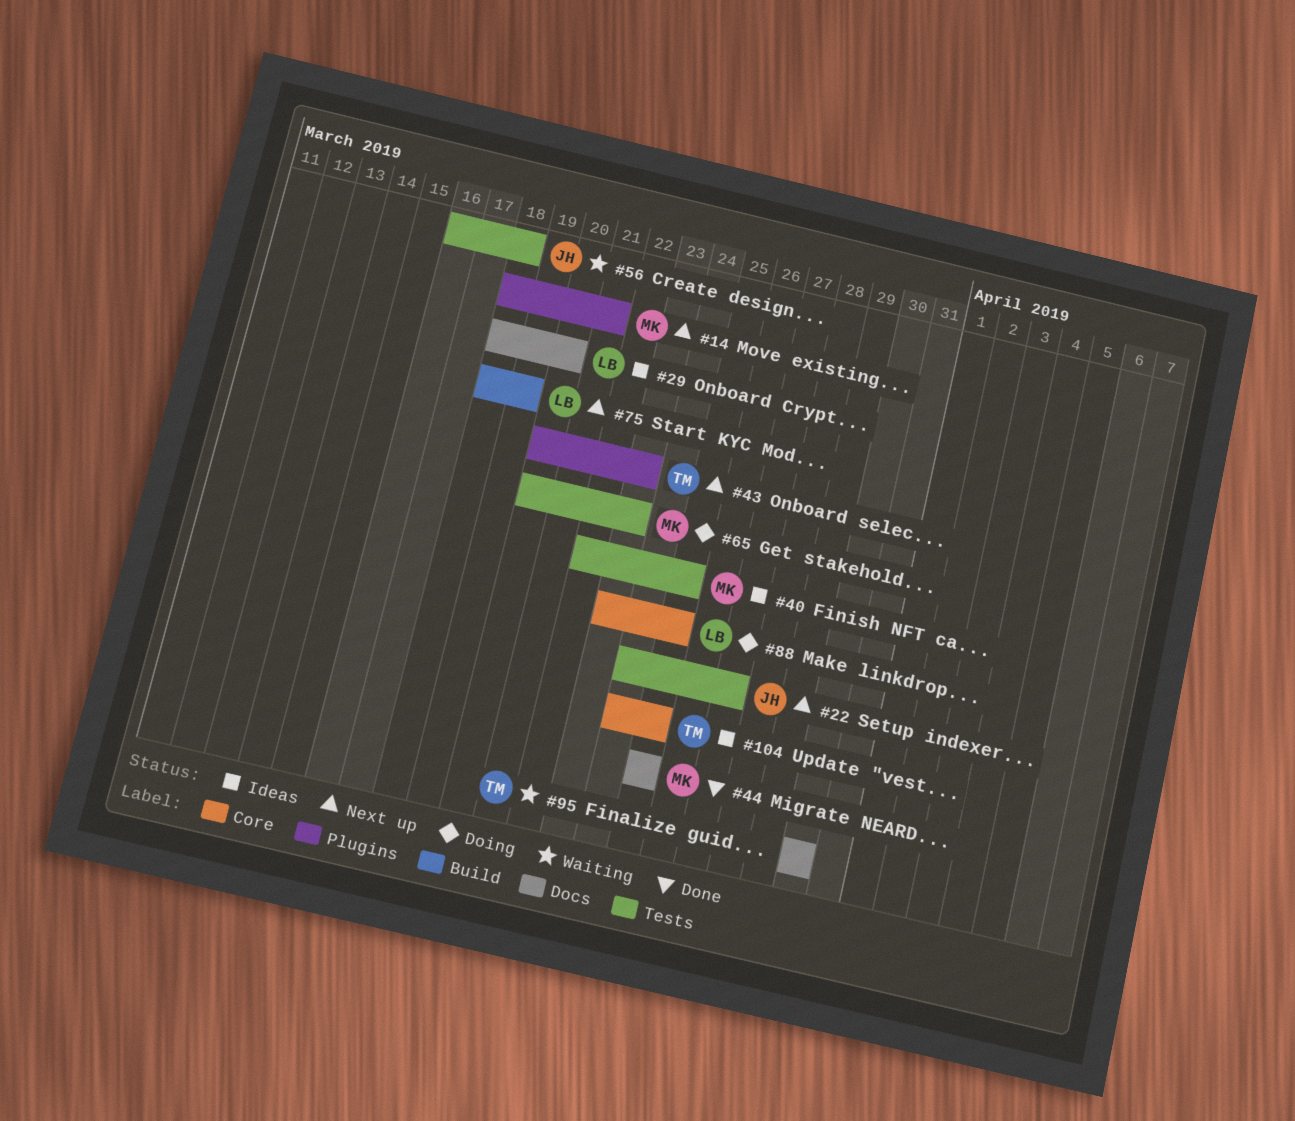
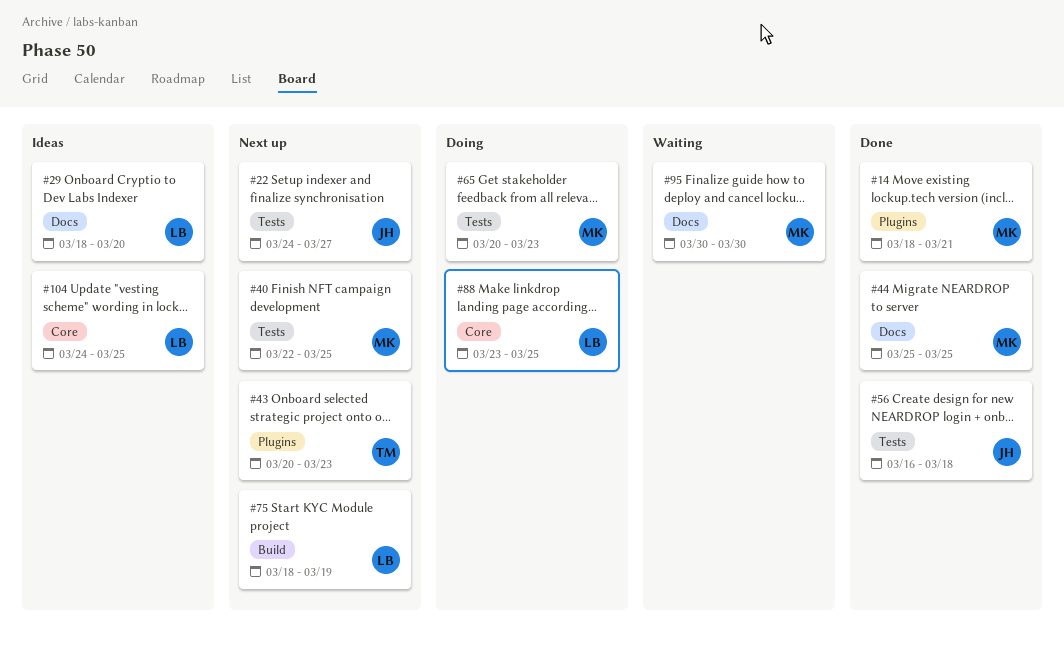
#14, status: Next up -> Done
#40, status: Ideas -> Next up
#56, status: Waiting -> Done
#95, owner: TM -> MK
#104, owner: TM -> LB

